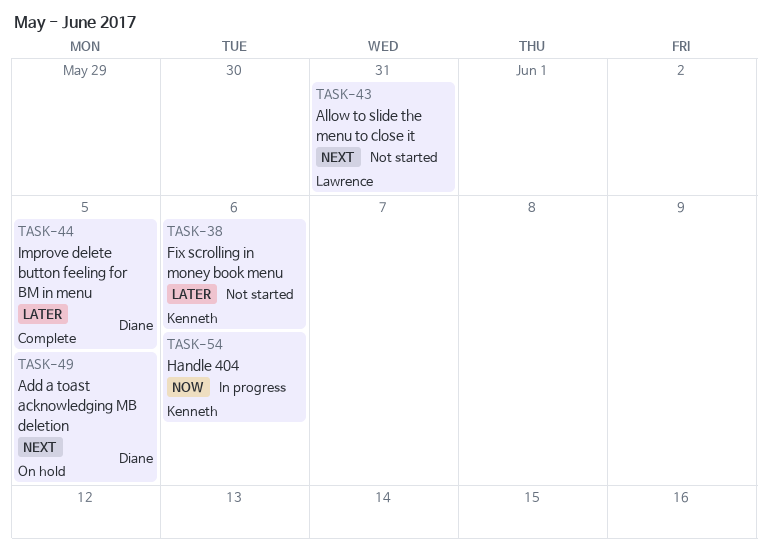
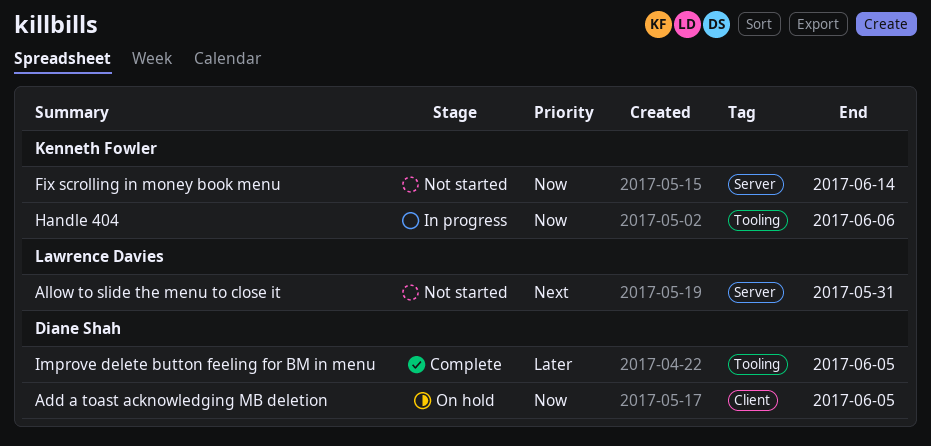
Add a toast acknowledging MB deletion, priority: Next -> Now
Fix scrolling in money book menu, priority: Later -> Now
Fix scrolling in money book menu, due: Jun 6 -> Jun 14

